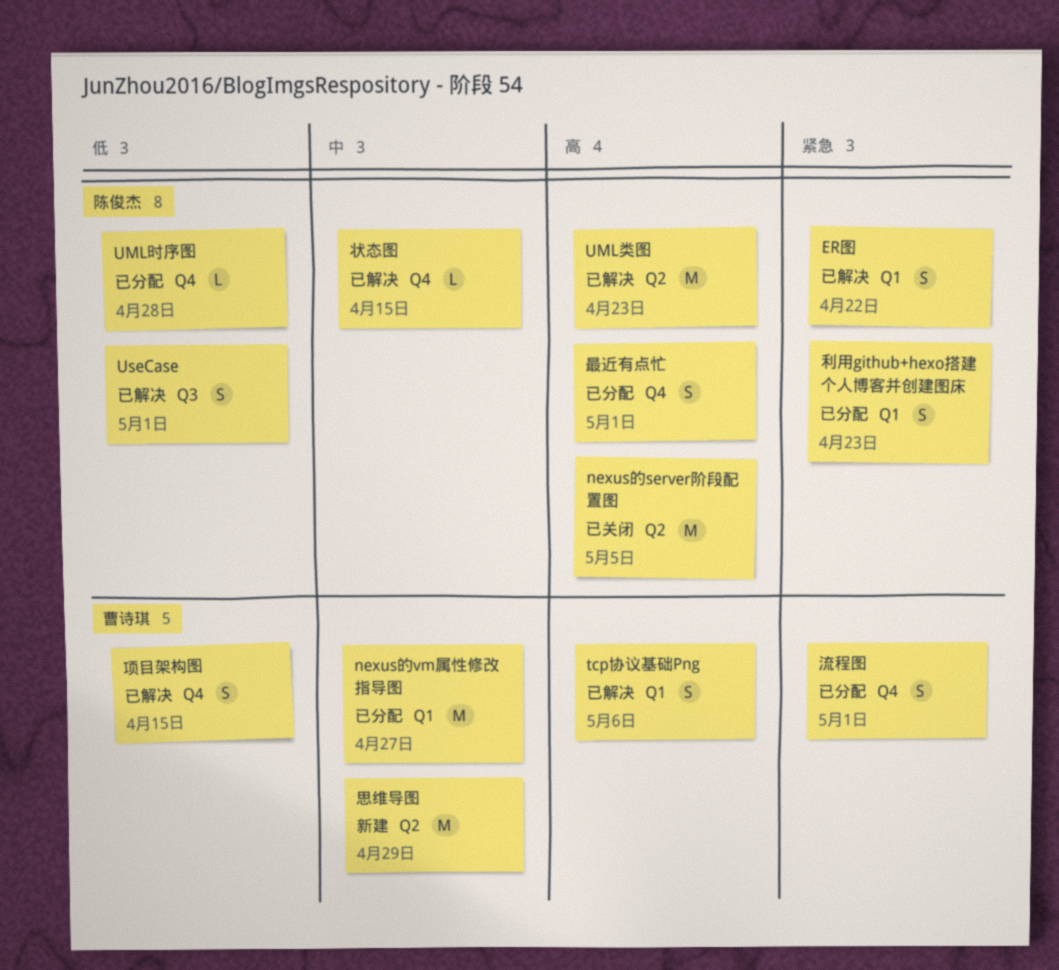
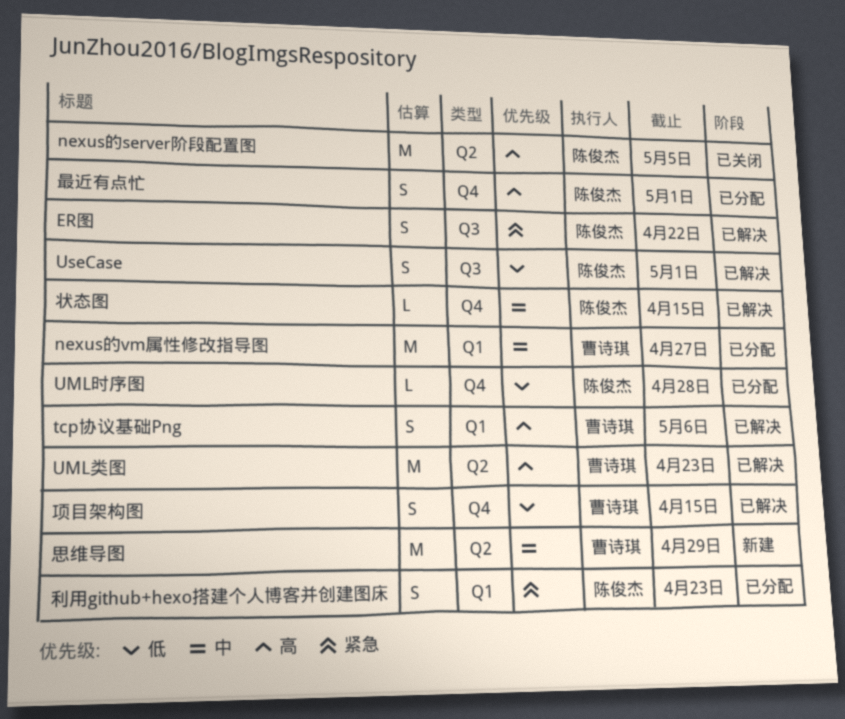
ER图, label: Q1 -> Q3
UML类图, owner: 陈俊杰 -> 曹诗琪
流程图: present -> none

